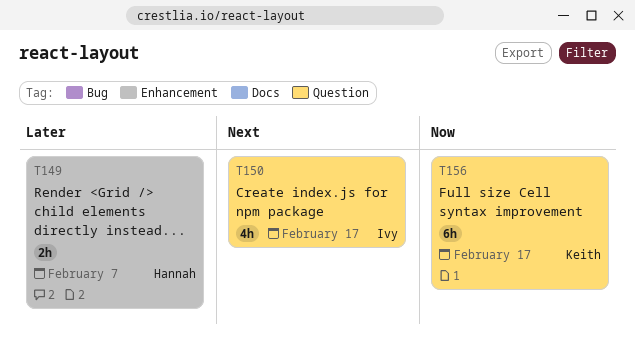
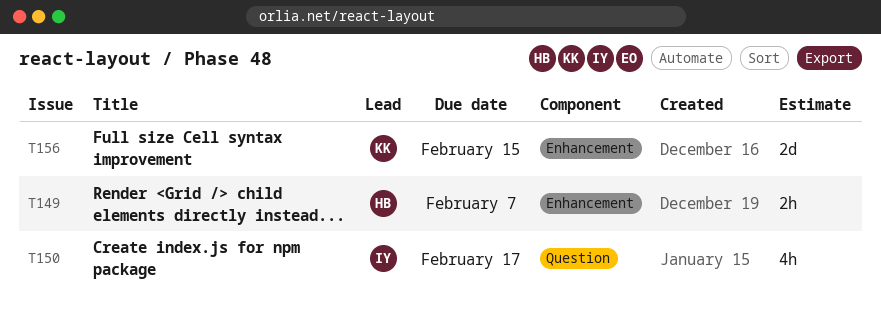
T156, label: Question -> Enhancement
T156, estimate: 6h -> 2d
T156, due: Feb 17 -> Feb 15

